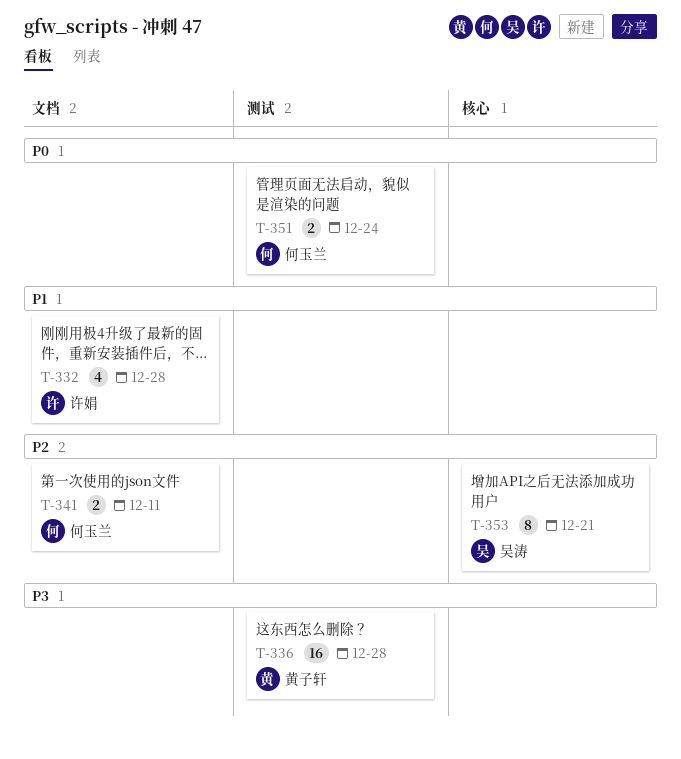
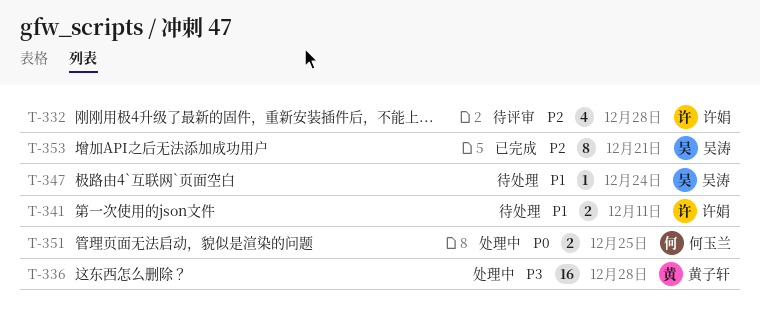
T-332, priority: P1 -> P2
T-341, owner: 何玉兰 -> 许娟
T-341, priority: P2 -> P1
T-347: none -> present
T-351, due: Dec 24 -> Dec 25

